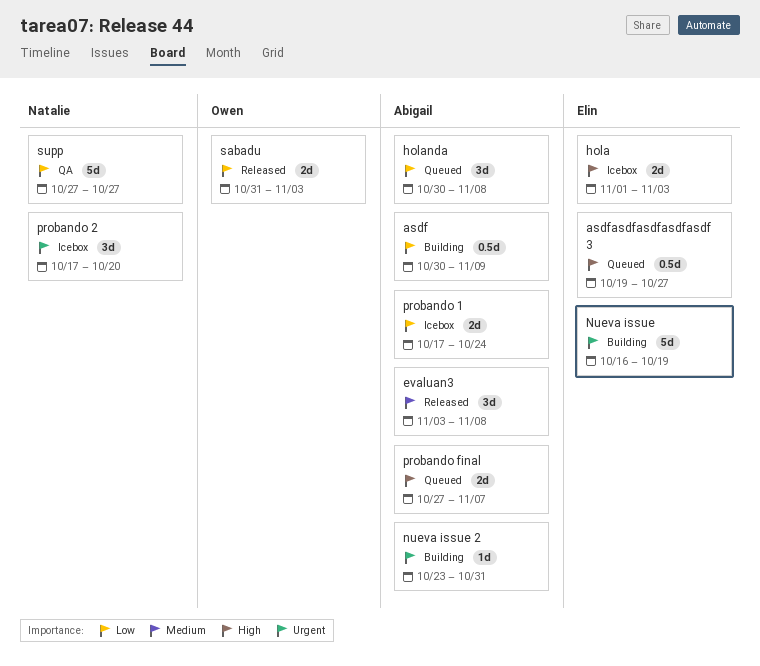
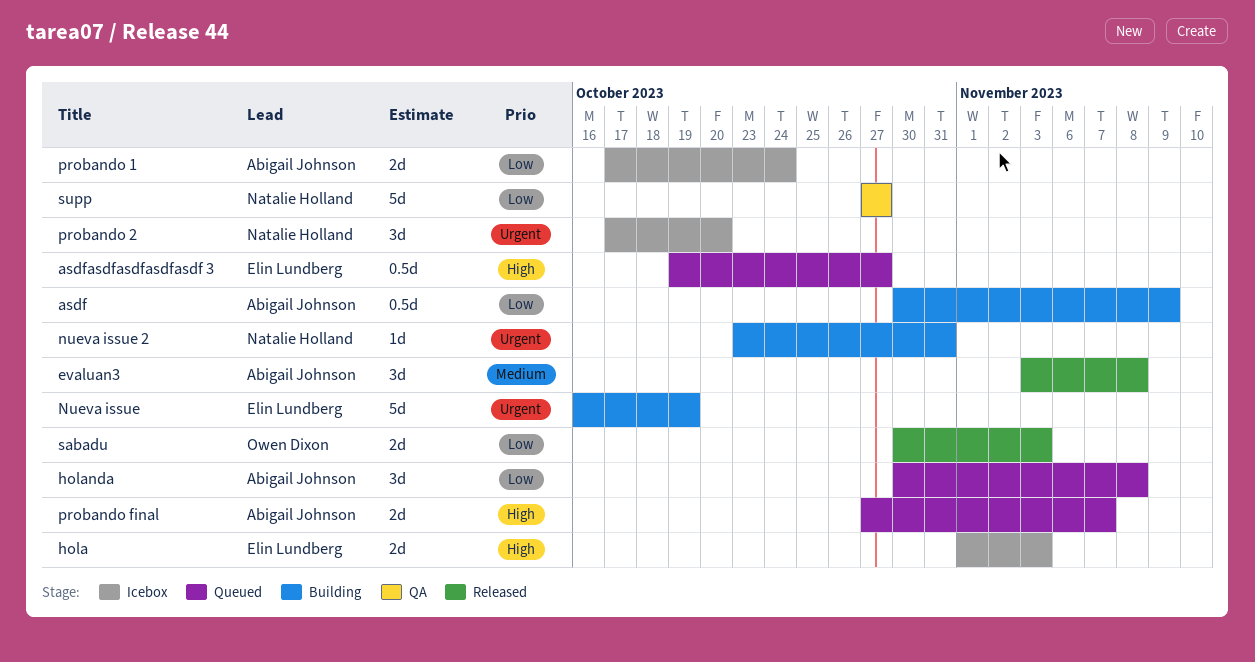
nueva issue 2, owner: Abigail Johnson -> Natalie Holland
sabadu, start: Oct 31 -> Oct 30

